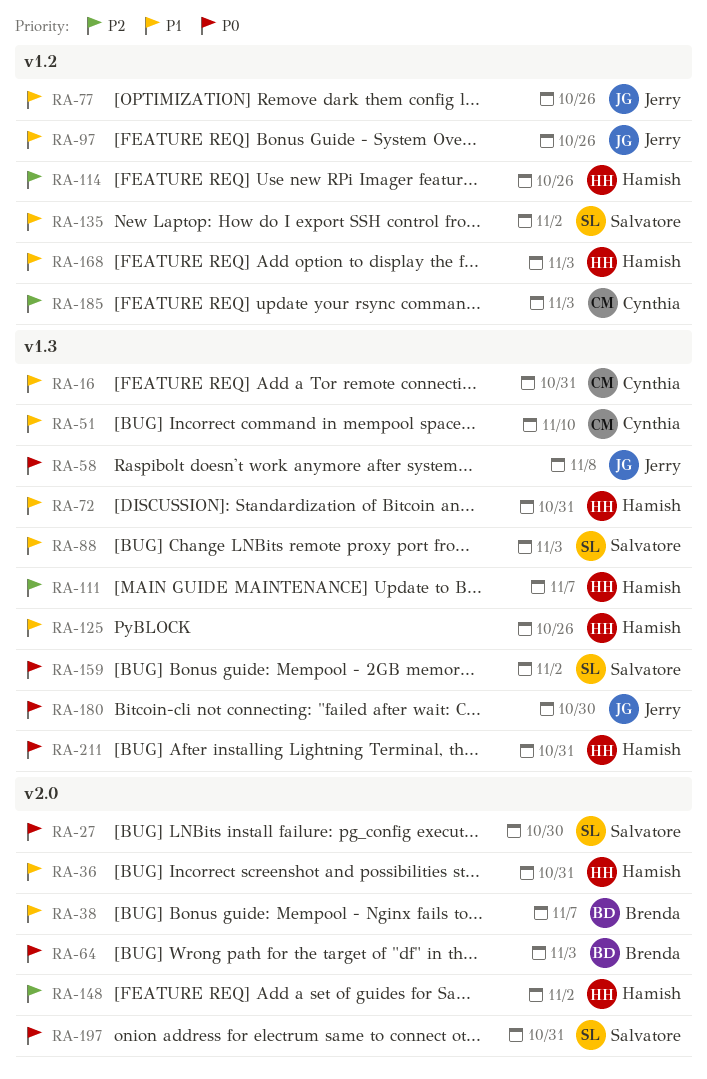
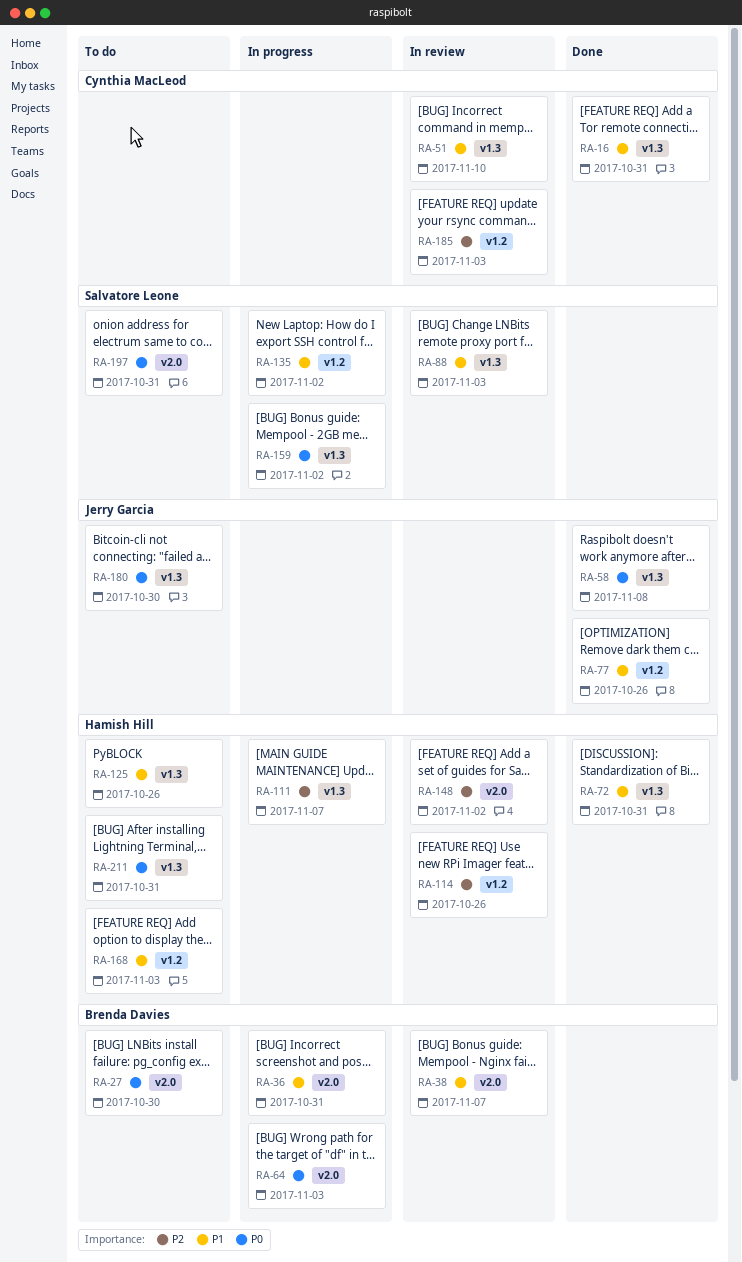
RA-27, owner: Salvatore Leone -> Brenda Davies
RA-36, owner: Hamish Hill -> Brenda Davies
RA-97: present -> none

